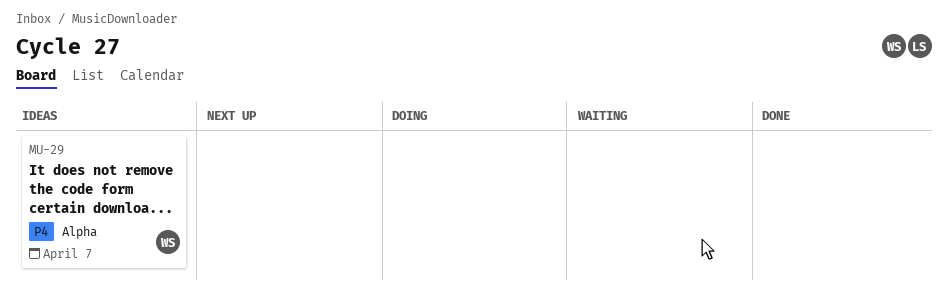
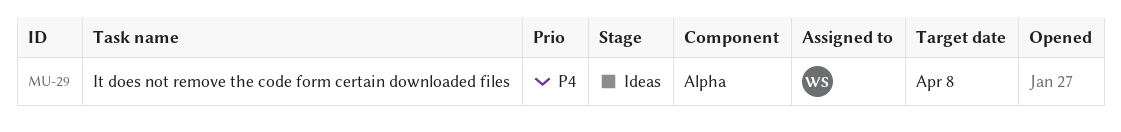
MU-29, due: Apr 7 -> Apr 8

